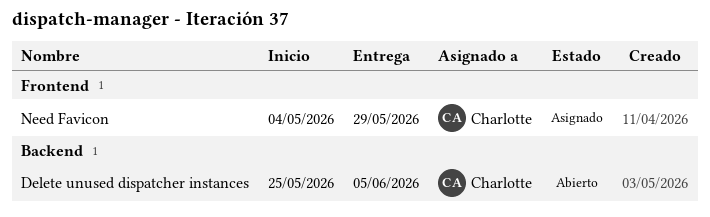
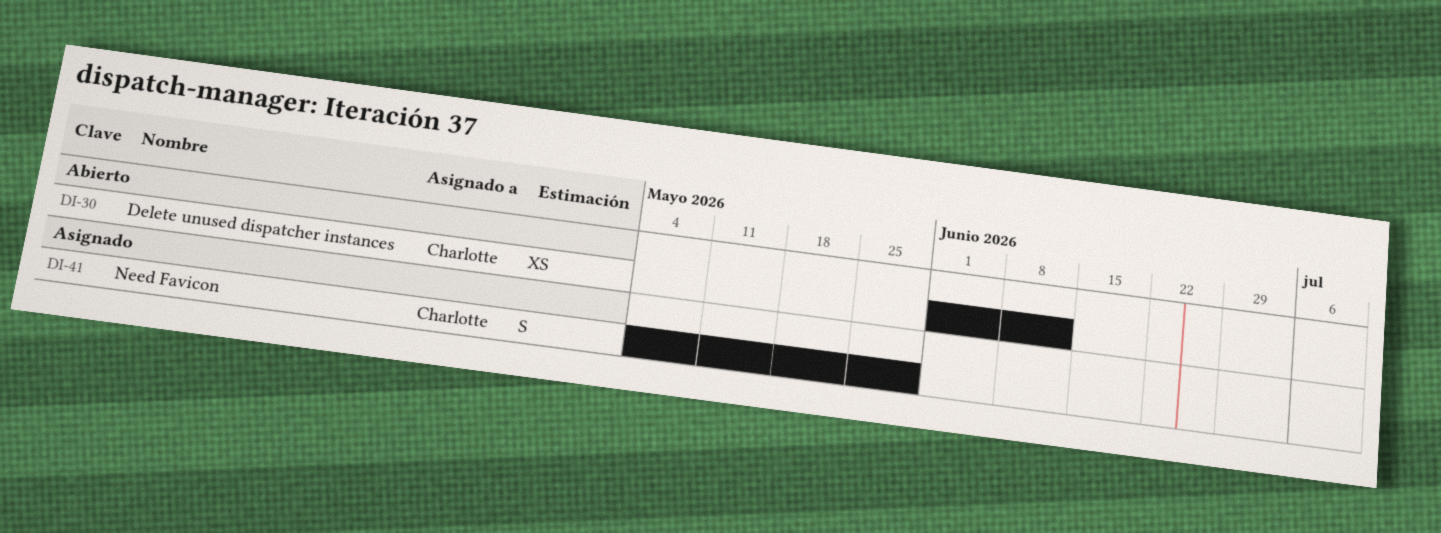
Delete unused dispatcher instances, start: May 25 -> Jun 1
Delete unused dispatcher instances, due: Jun 5 -> Jun 12

